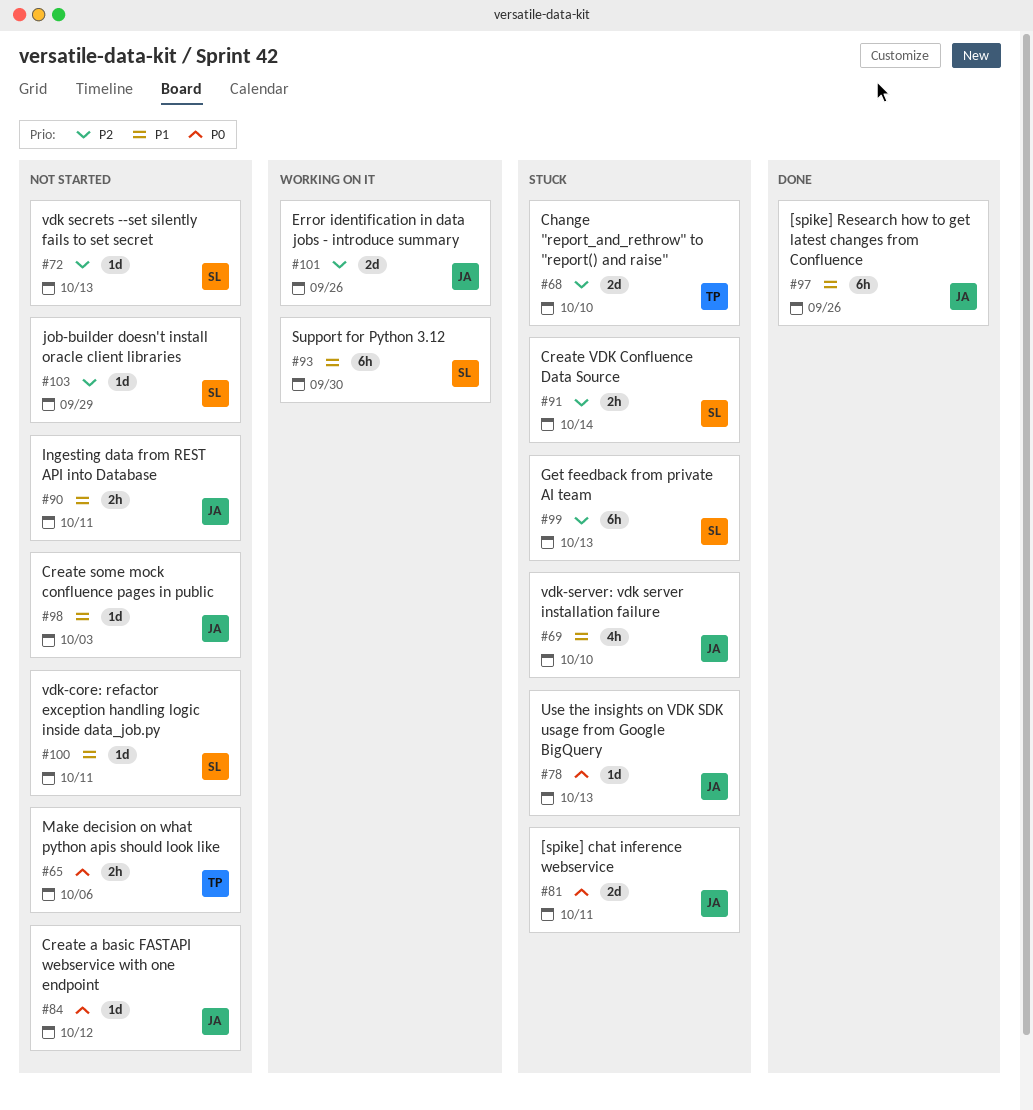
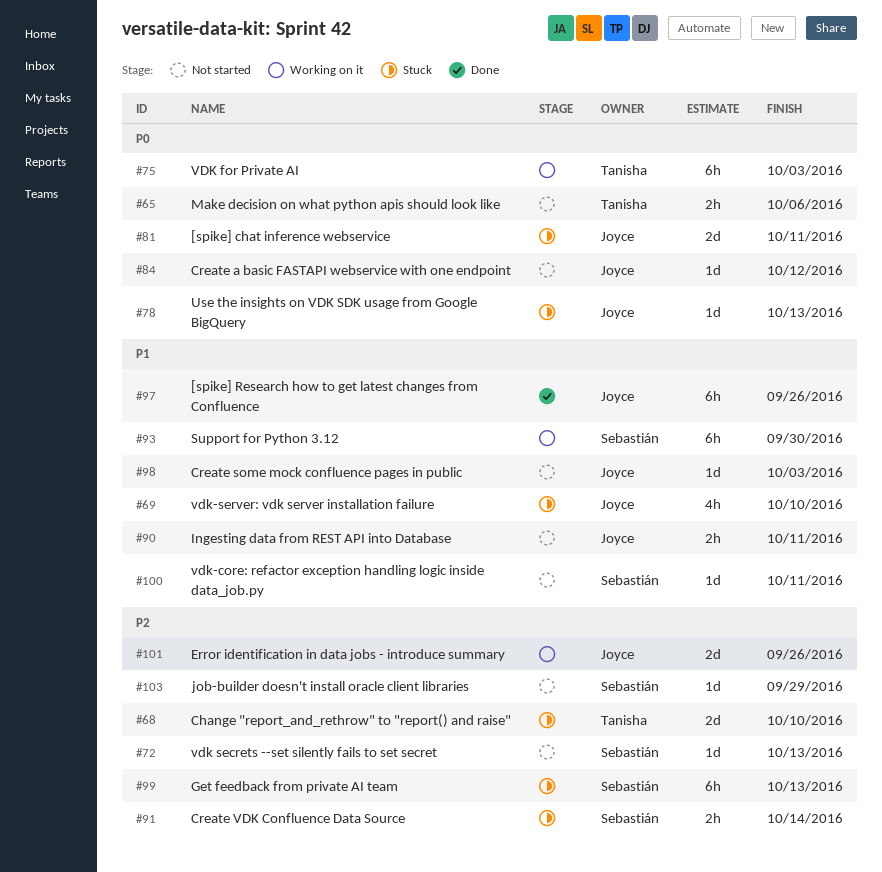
#75: none -> present

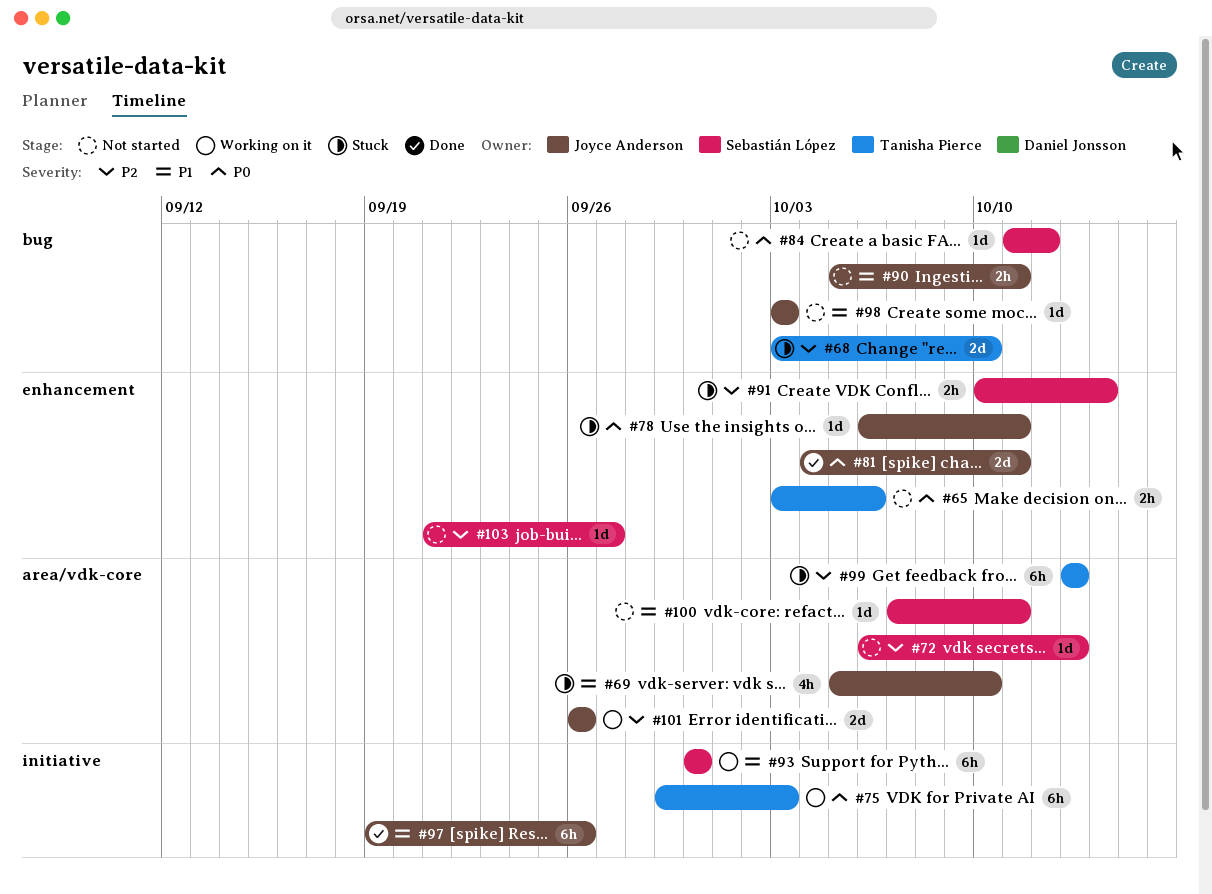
#78, due: Oct 13 -> Oct 11
#81, status: Stuck -> Done
#84, owner: Joyce Anderson -> Sebastián López
#99, owner: Sebastián López -> Tanisha Pierce
#103, due: Sep 29 -> Sep 27

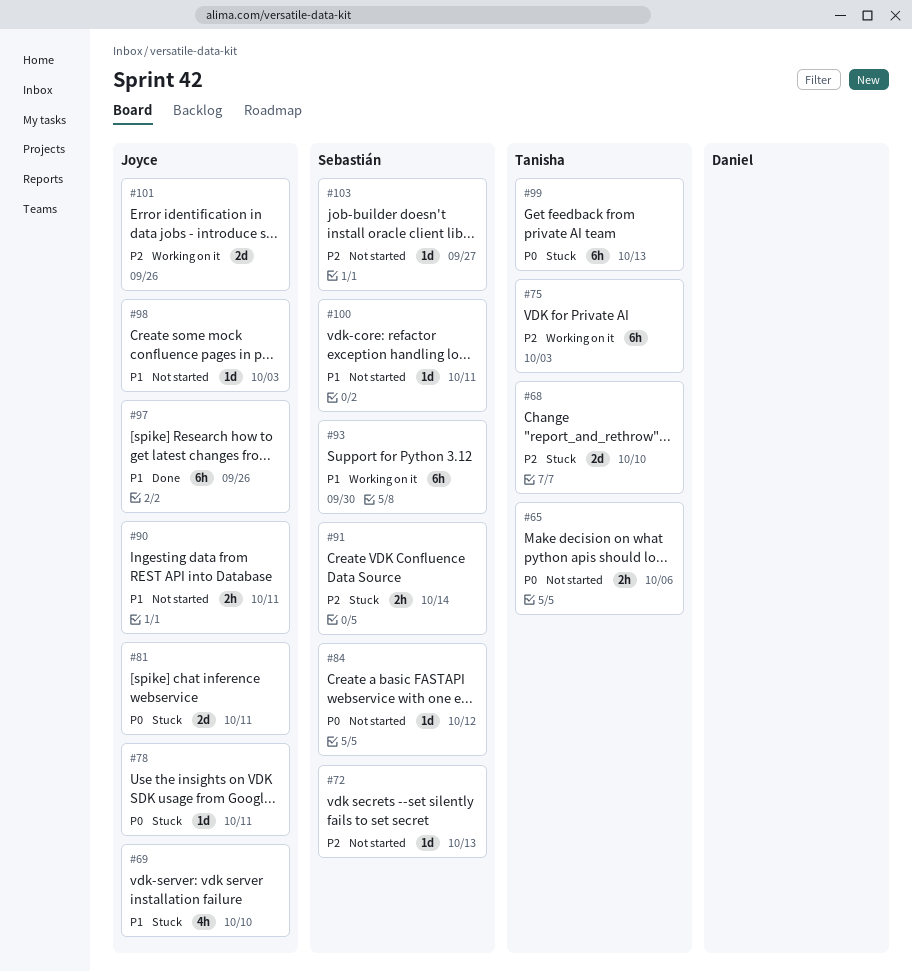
#75, priority: P0 -> P2
#81, status: Done -> Stuck
#99, priority: P2 -> P0

